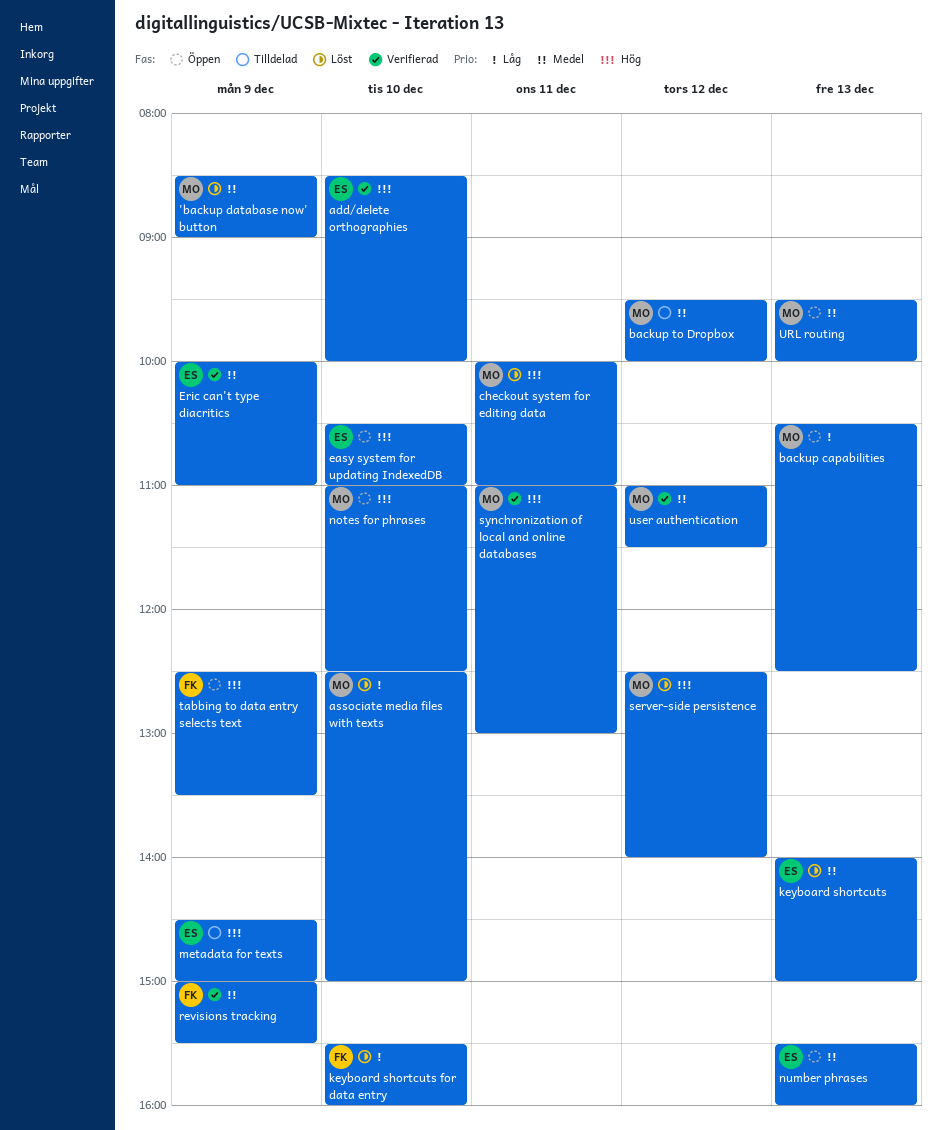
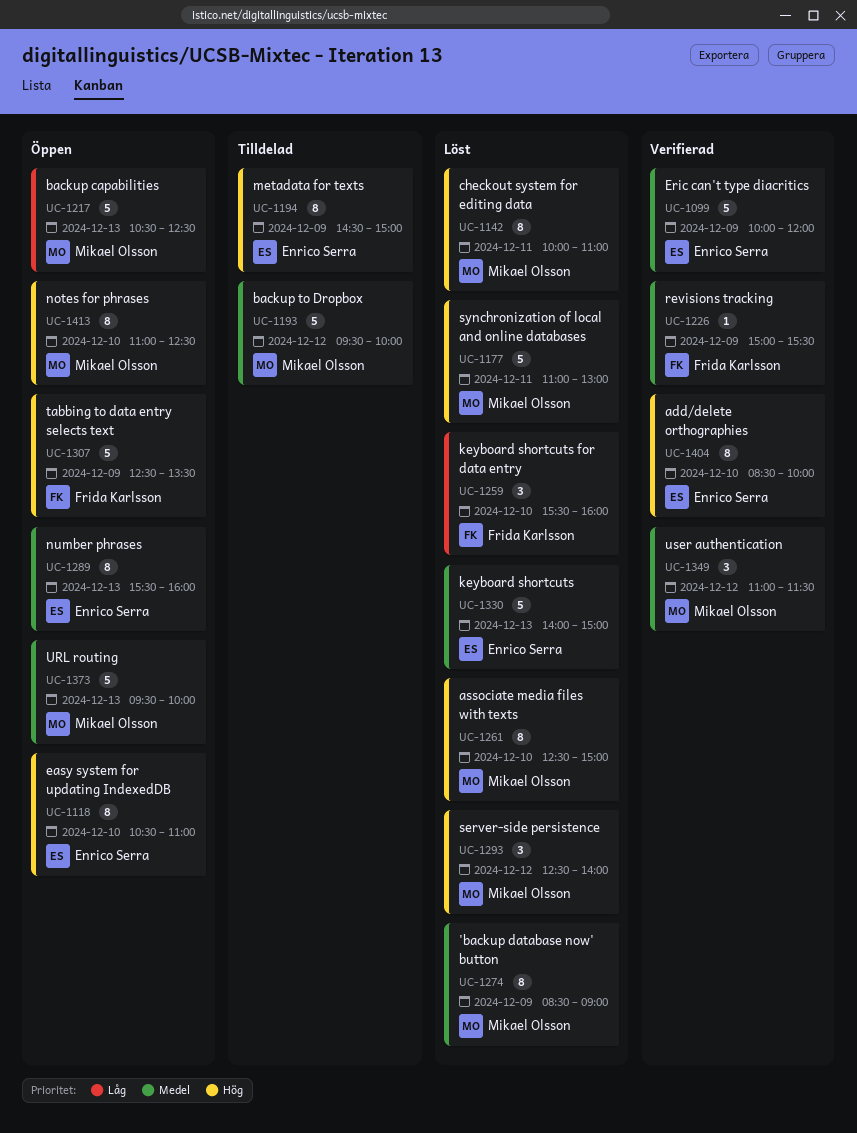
associate media files with texts, priority: Låg -> Hög
Eric can't type diacritics, ends: 11:00 -> 12:00
synchronization of local and online databases, status: Verifierad -> Löst

